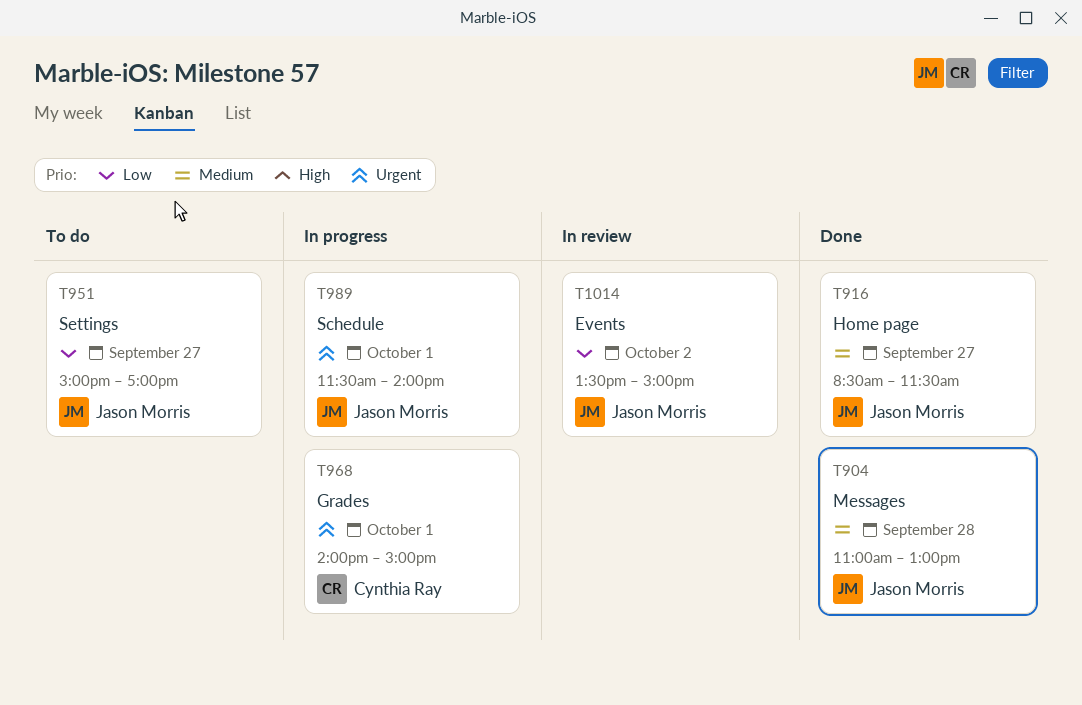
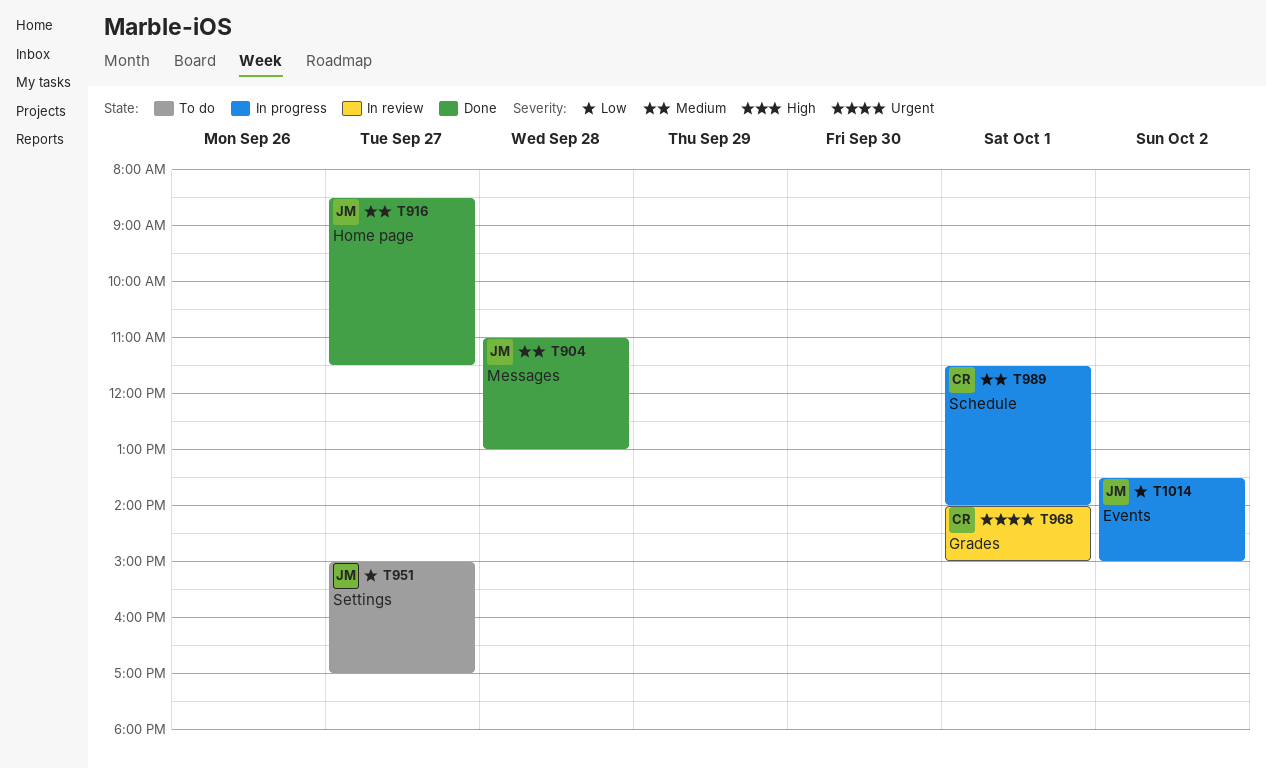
T968, status: In progress -> In review
T989, owner: Jason Morris -> Cynthia Ray
T989, priority: Urgent -> Medium
T1014, status: In review -> In progress

